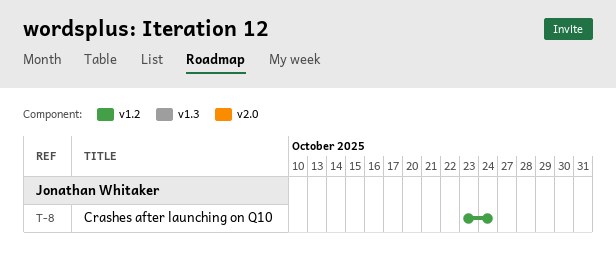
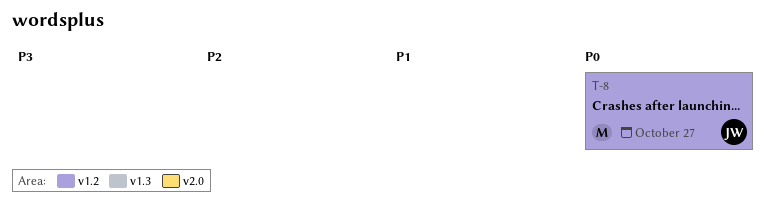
T-8, due: Oct 24 -> Oct 27

